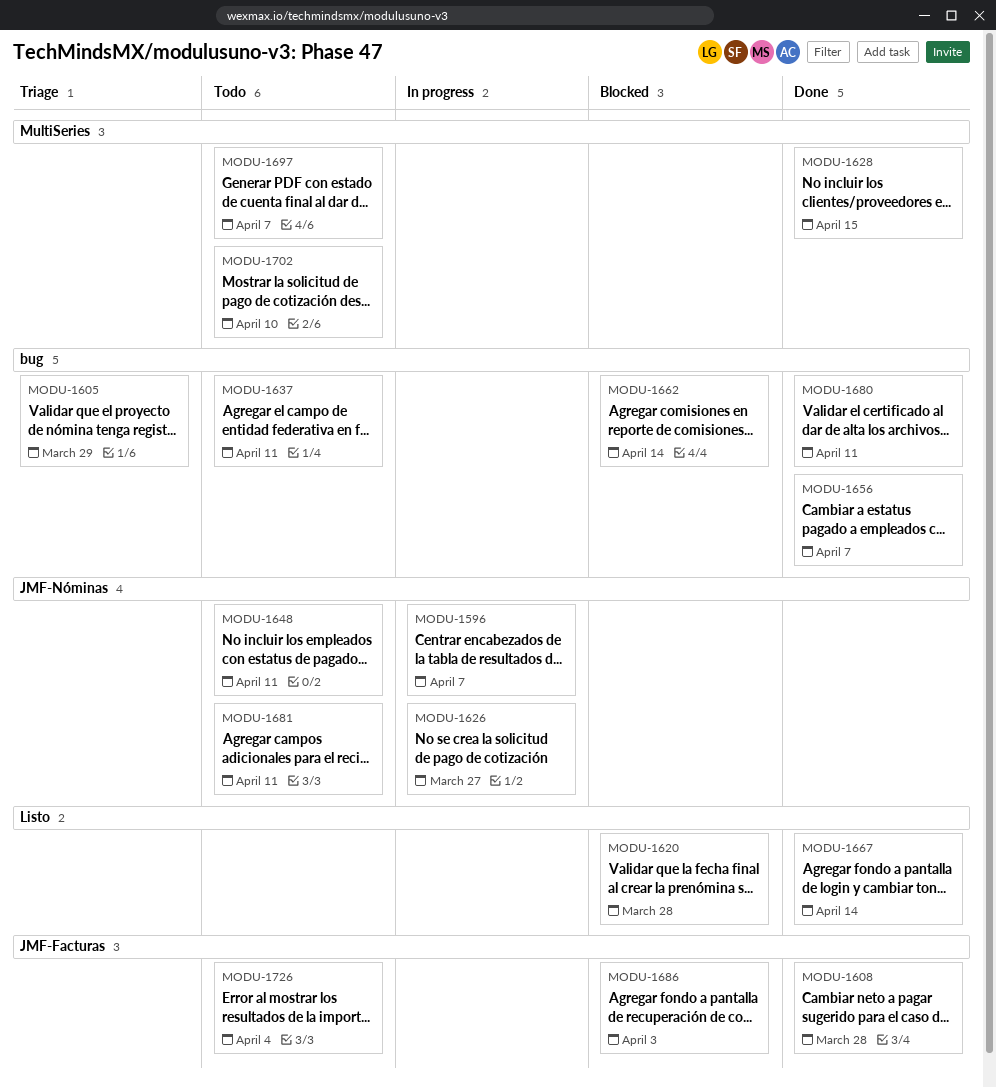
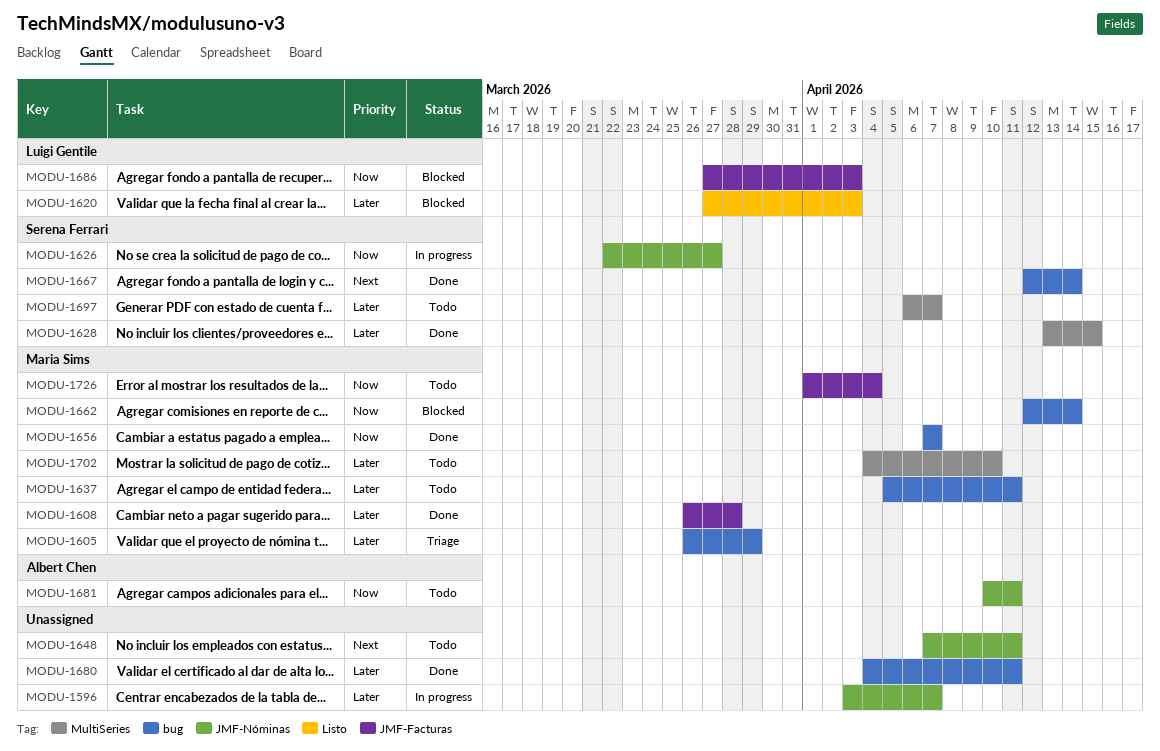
MODU-1620, due: Mar 28 -> Apr 3
MODU-1667, label: Listo -> bug

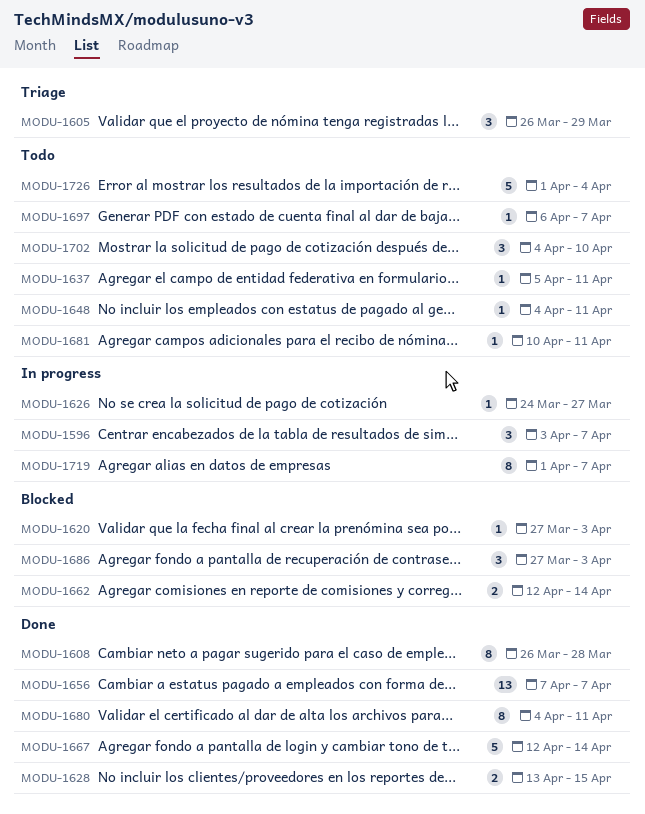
MODU-1626, start: Mar 22 -> Mar 24
MODU-1648, start: Apr 7 -> Apr 4
MODU-1719: none -> present

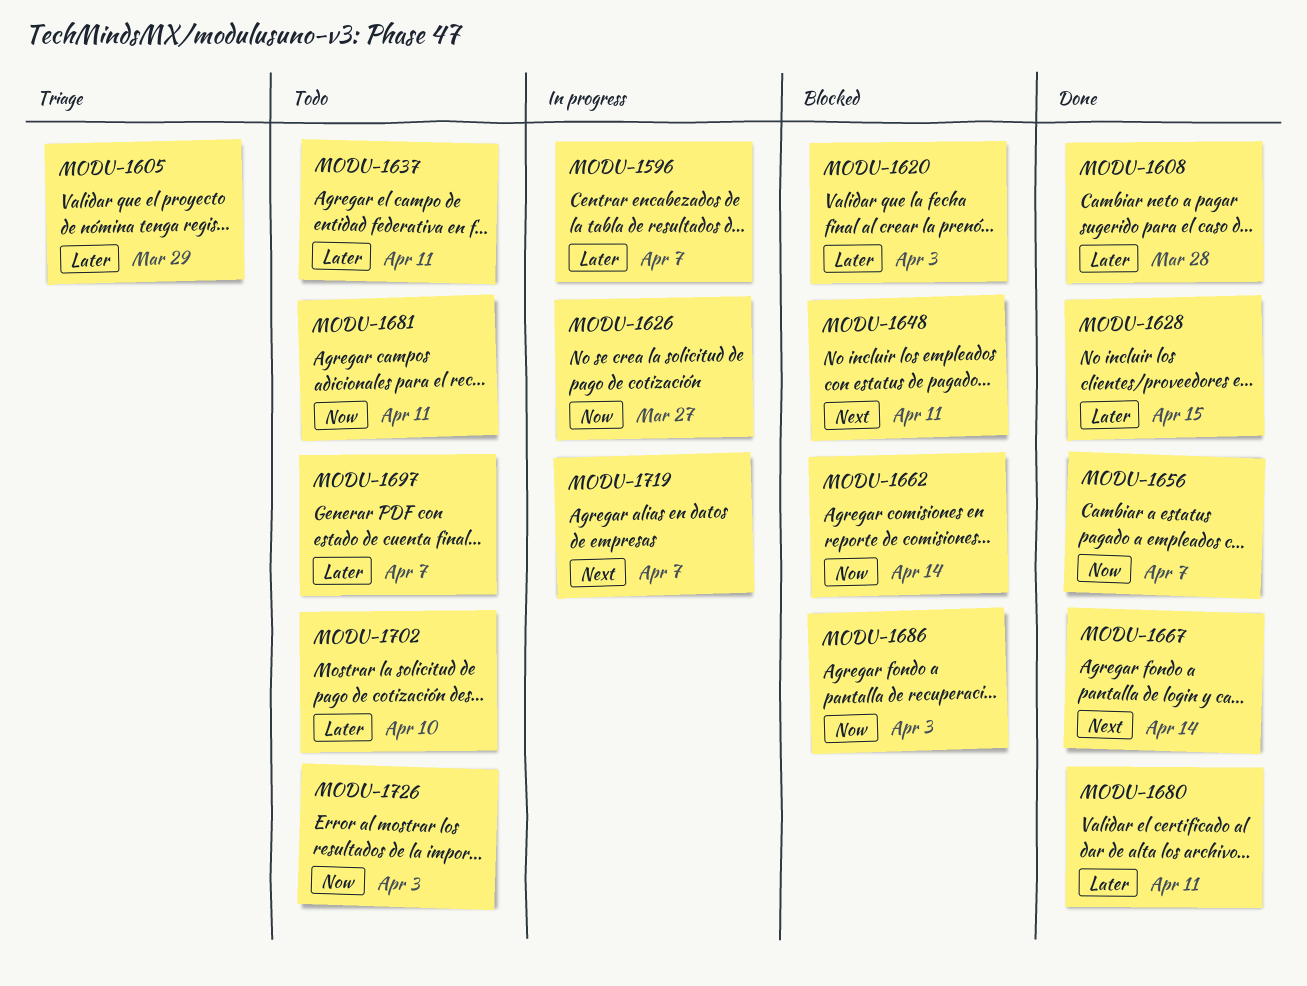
MODU-1648, status: Todo -> Blocked
MODU-1726, due: Apr 4 -> Apr 3

